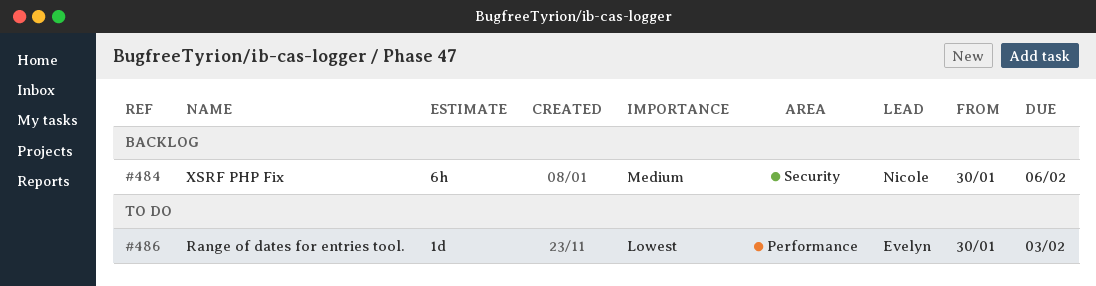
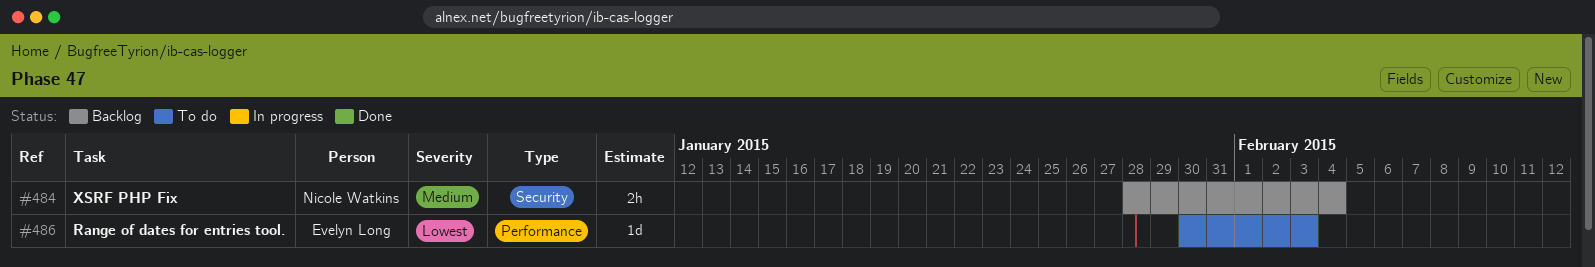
#484, estimate: 6h -> 2h
#484, start: Jan 30 -> Jan 28
#484, due: Feb 6 -> Feb 4

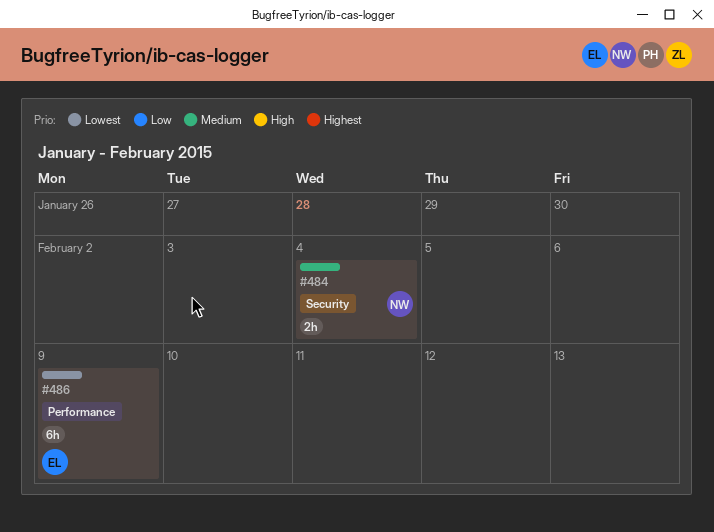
#486, estimate: 1d -> 6h
#486, due: Feb 3 -> Feb 9

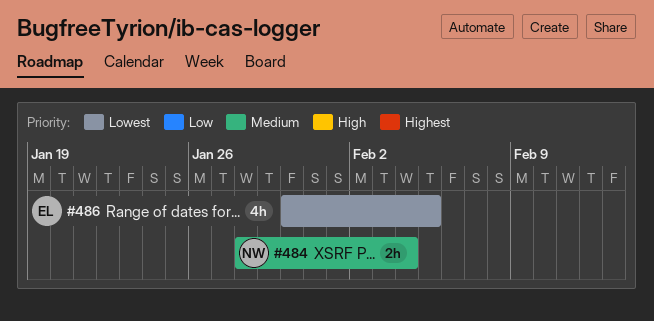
#486, estimate: 6h -> 4h
#486, due: Feb 9 -> Feb 5

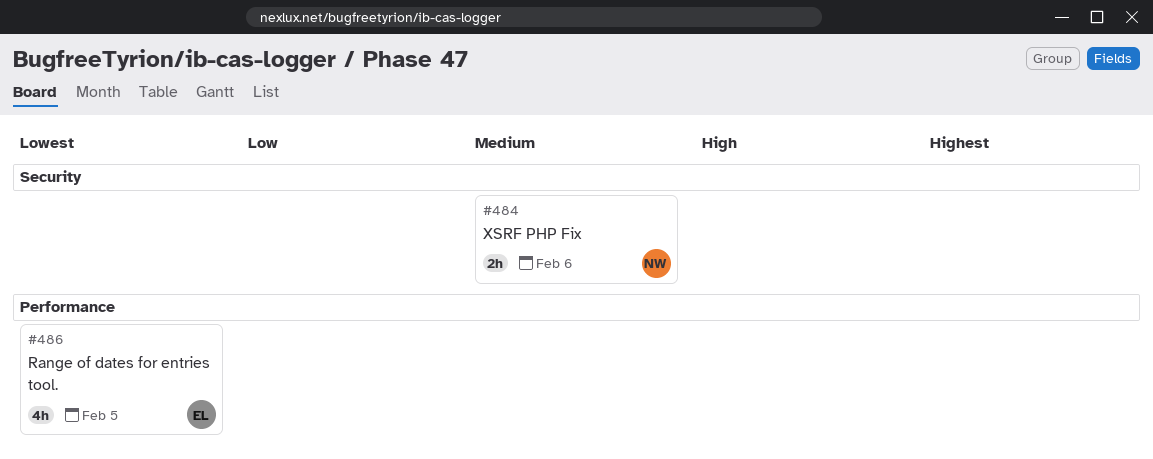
#484, due: Feb 4 -> Feb 6

